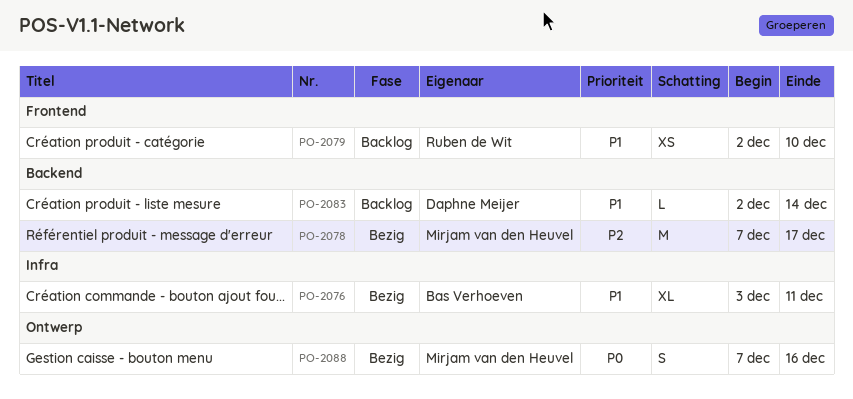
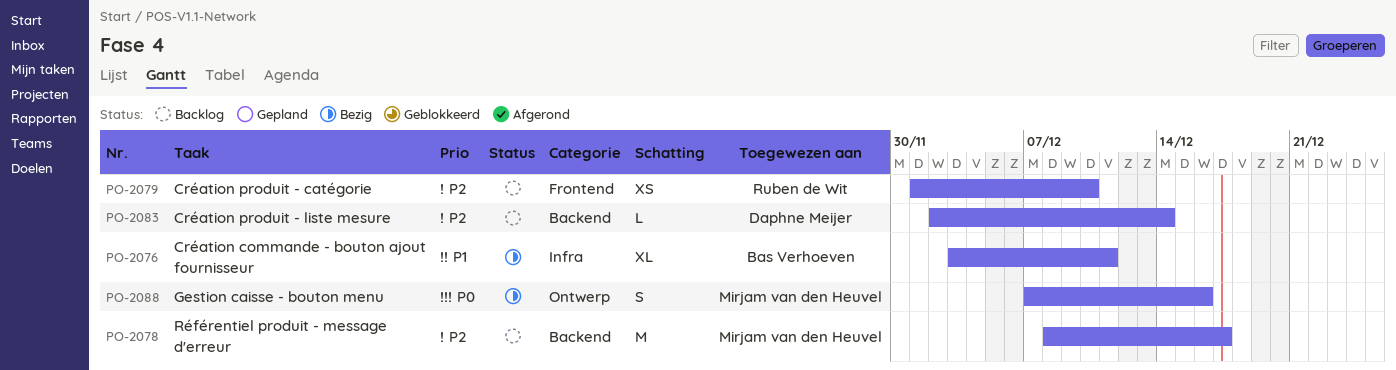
PO-2078, status: Bezig -> Backlog
PO-2078, start: Dec 7 -> Dec 8
PO-2079, priority: P1 -> P2
PO-2079, start: Dec 2 -> Dec 1
PO-2083, priority: P1 -> P2

